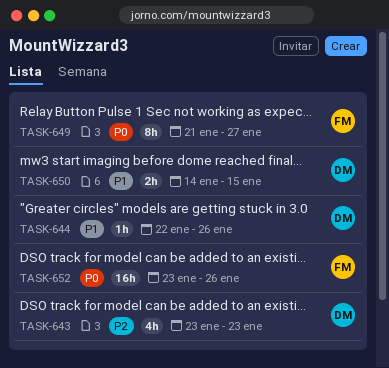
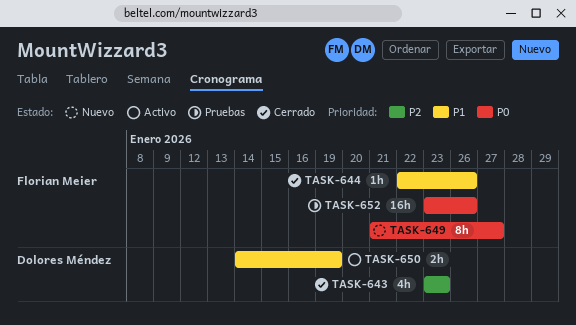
TASK-644, owner: Dolores Méndez -> Florian Meier
TASK-650, due: Jan 15 -> Jan 19

